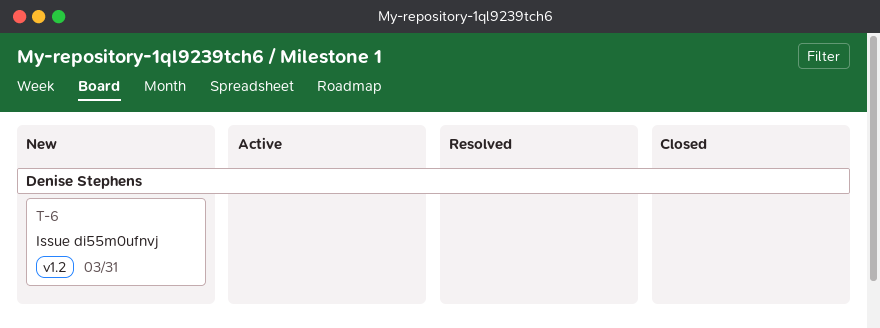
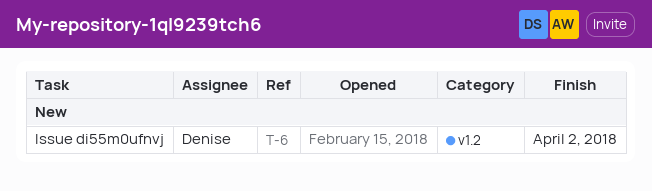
T-6, due: Mar 31 -> Apr 2

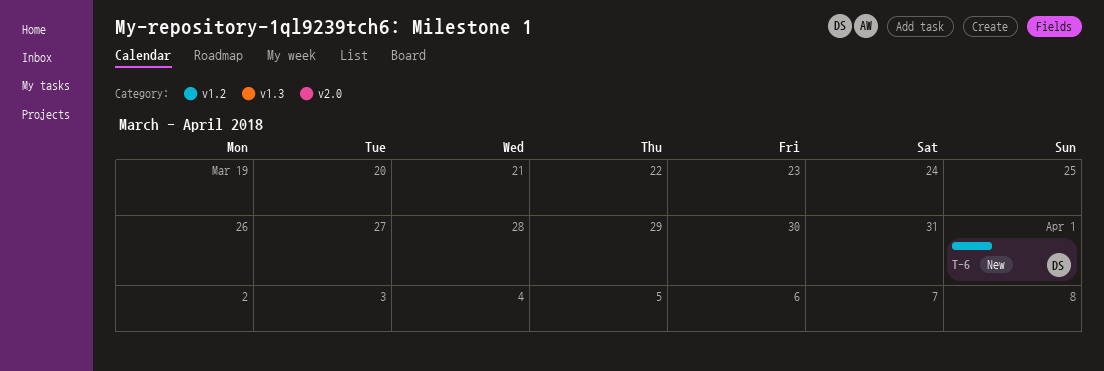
T-6, due: Apr 2 -> Apr 1

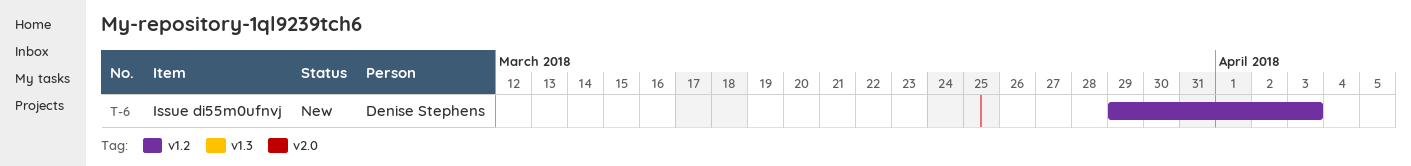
T-6, due: Apr 1 -> Apr 3

